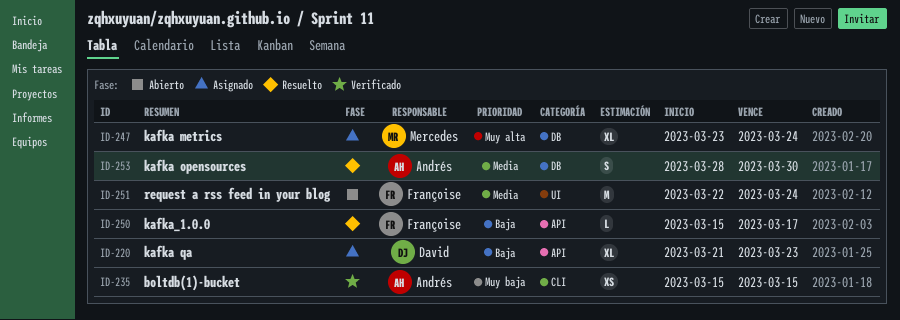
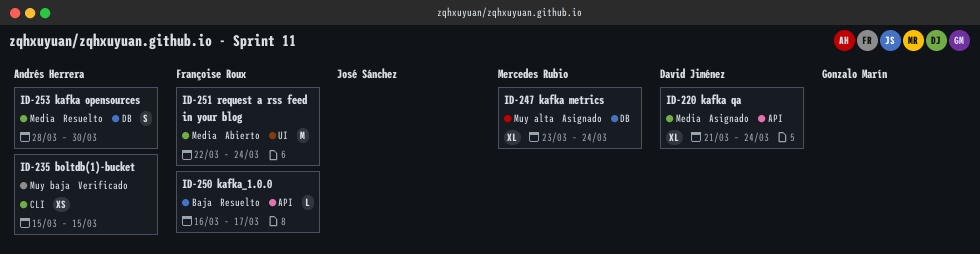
ID-220, priority: Baja -> Media
ID-220, due: Mar 23 -> Mar 24
ID-250, start: Mar 15 -> Mar 16

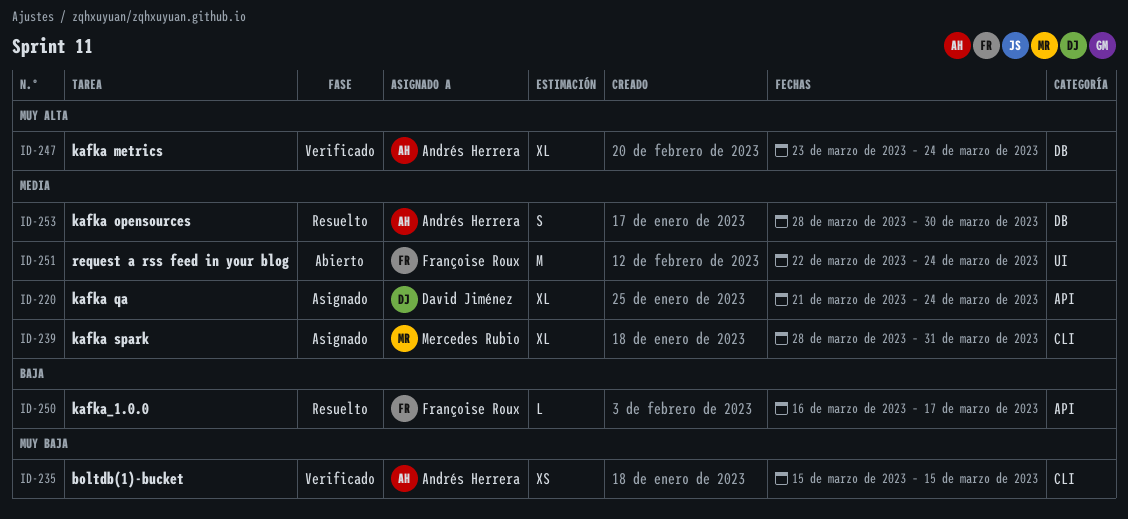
ID-239: none -> present
ID-247, status: Asignado -> Verificado
ID-247, owner: Mercedes Rubio -> Andrés Herrera

